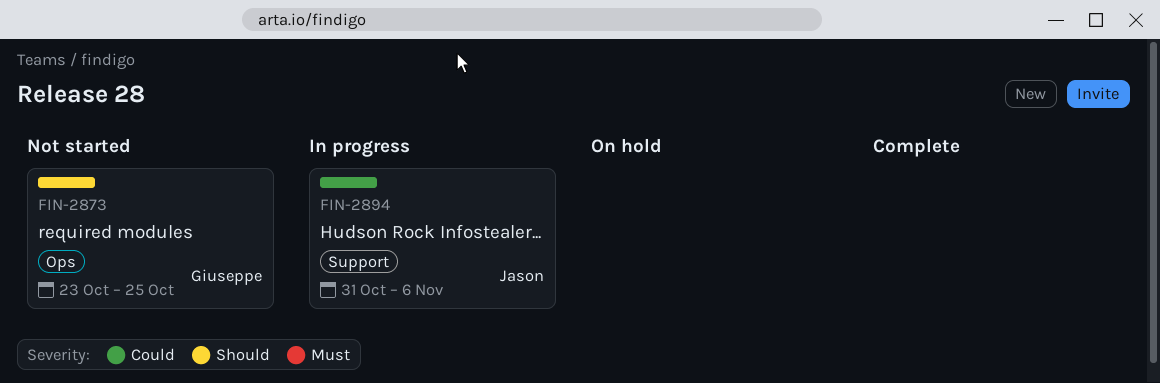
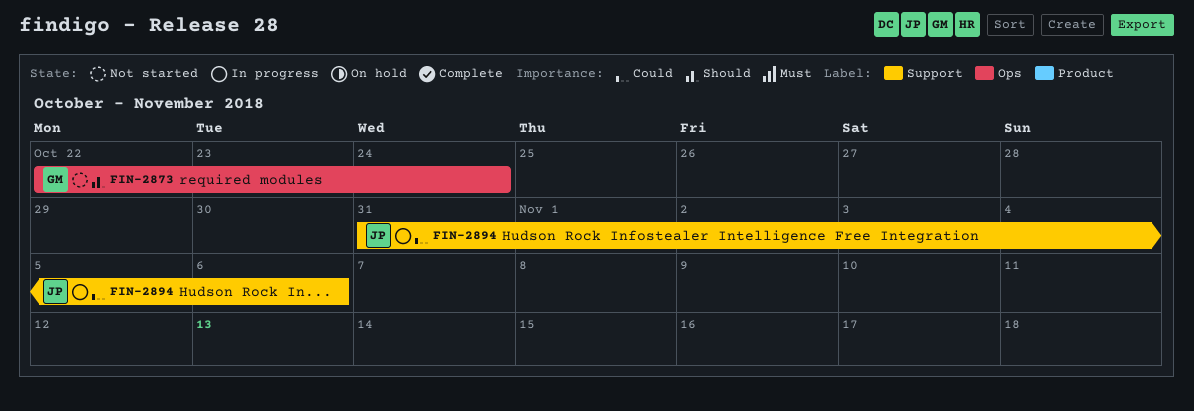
FIN-2873, start: Oct 23 -> Oct 22
FIN-2873, due: Oct 25 -> Oct 24

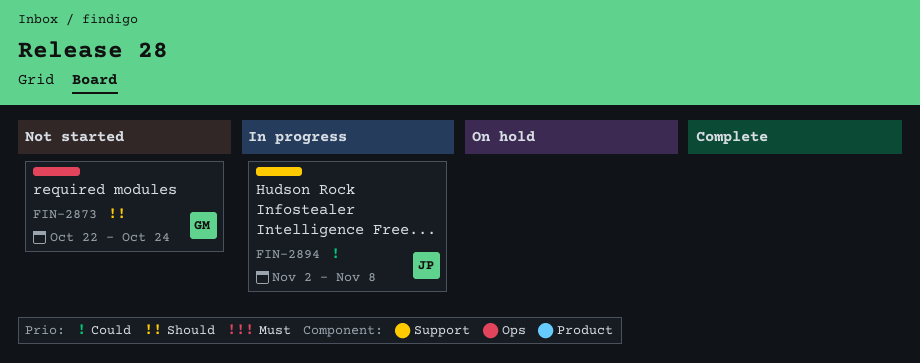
FIN-2894, start: Oct 31 -> Nov 2
FIN-2894, due: Nov 6 -> Nov 8

